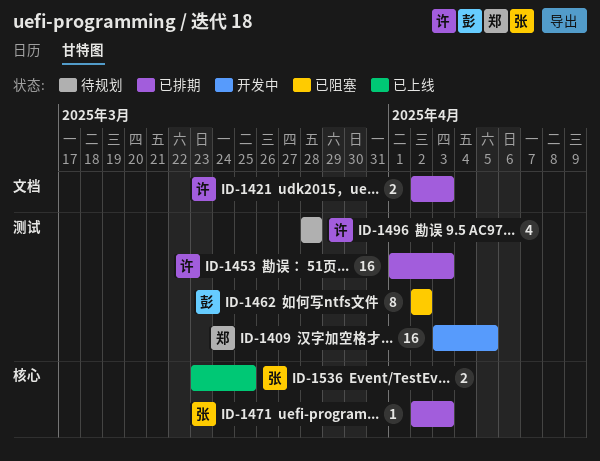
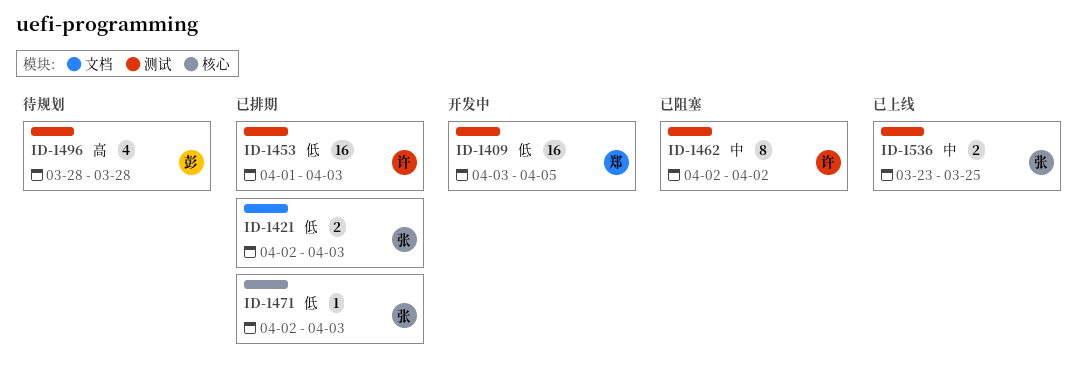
ID-1421, owner: 许 -> 张
ID-1462, owner: 彭 -> 许
ID-1496, owner: 许 -> 彭
ID-1536, label: 核心 -> 测试

